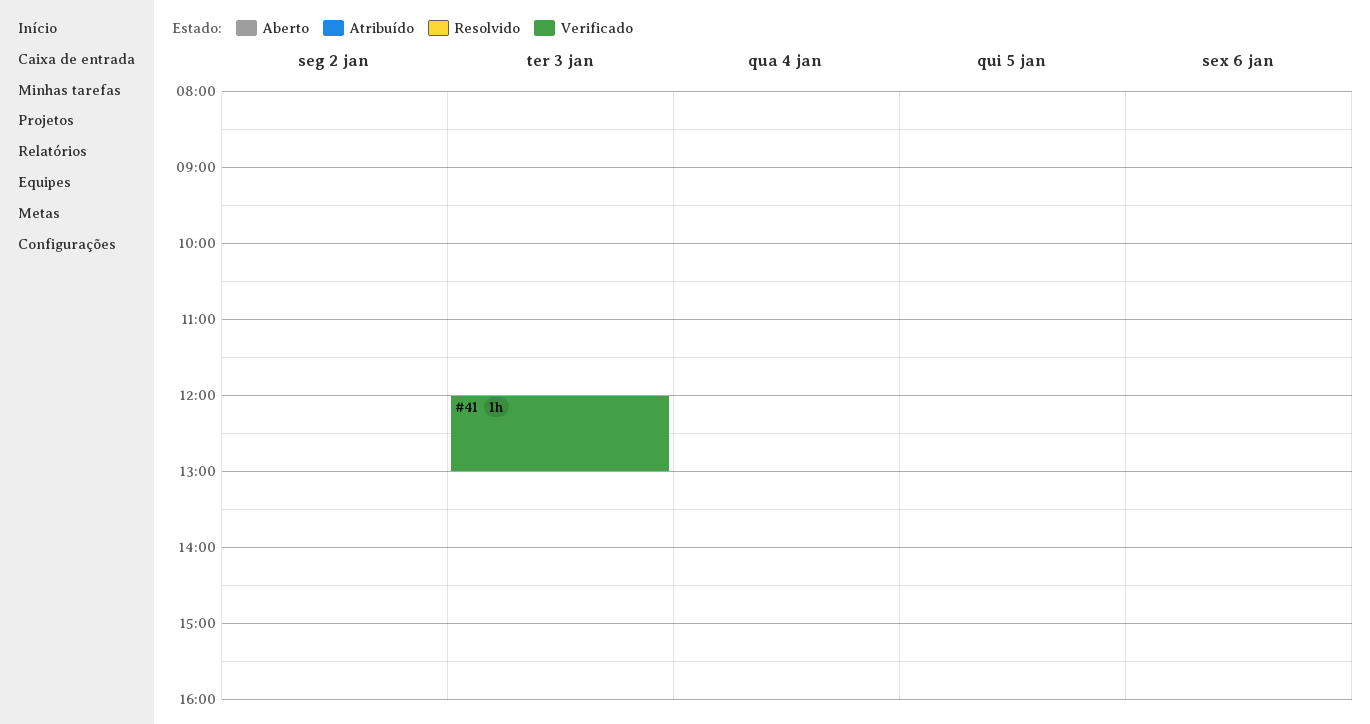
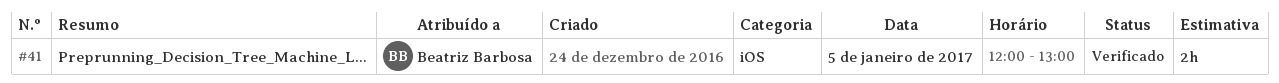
#41, estimate: 1h -> 2h
#41, day: Jan 3 -> Jan 5

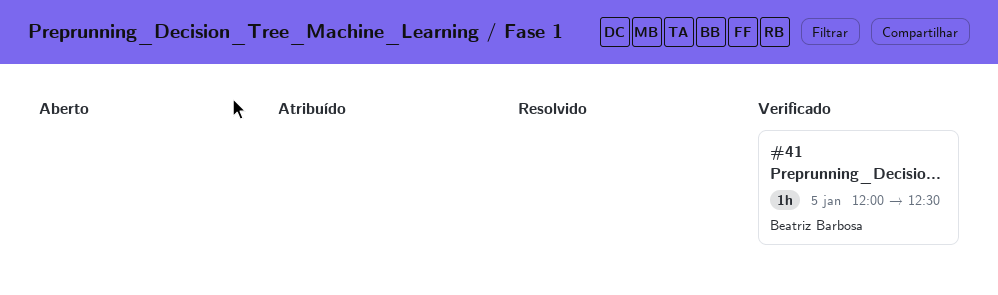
#41, estimate: 2h -> 1h
#41, ends: 13:00 -> 12:30

